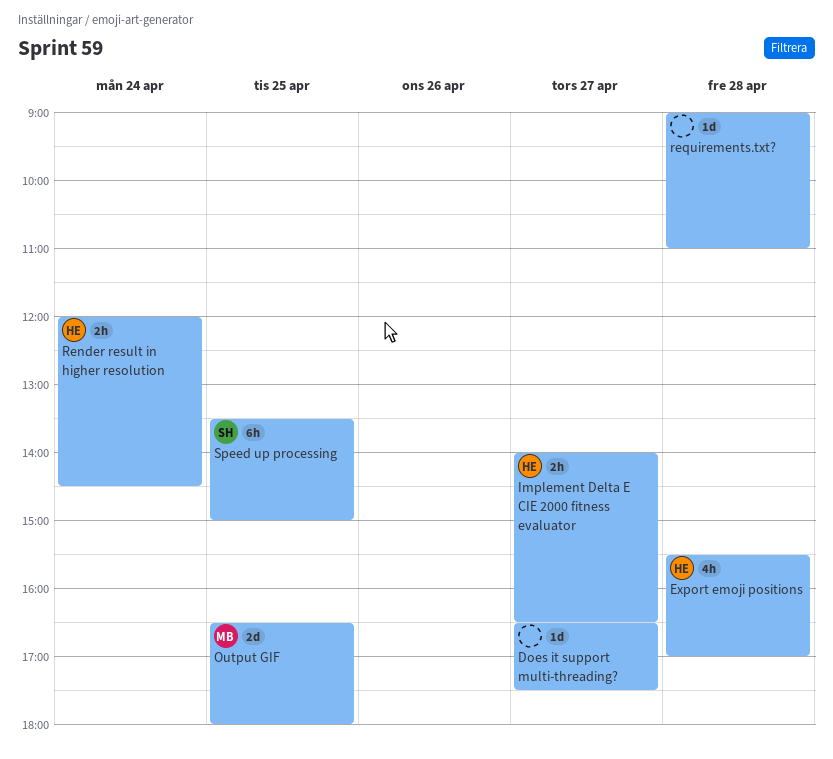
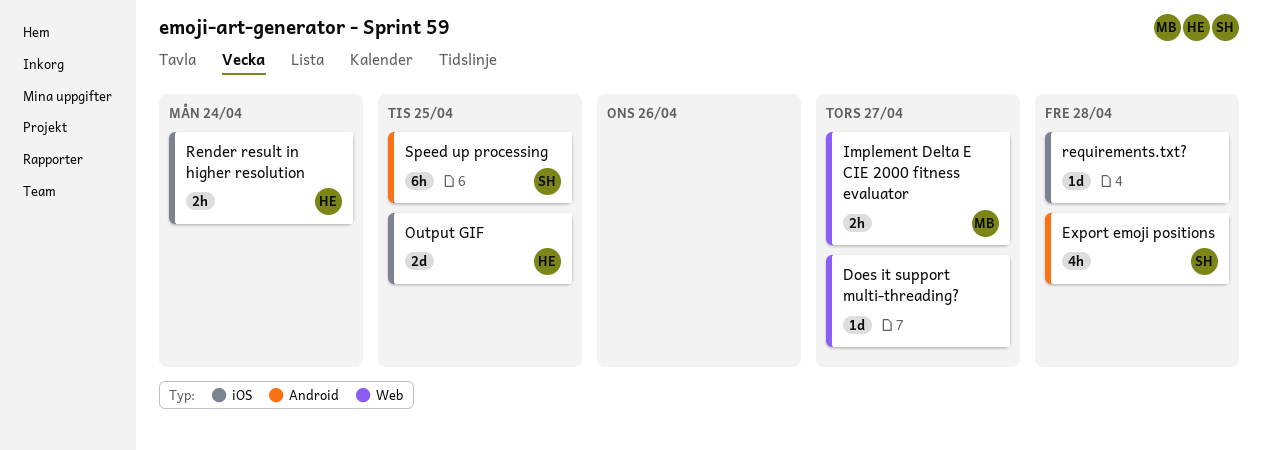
Export emoji positions, owner: HE -> SH
Implement Delta E CIE 2000 fitness evaluator, owner: HE -> MB
Output GIF, owner: MB -> HE

